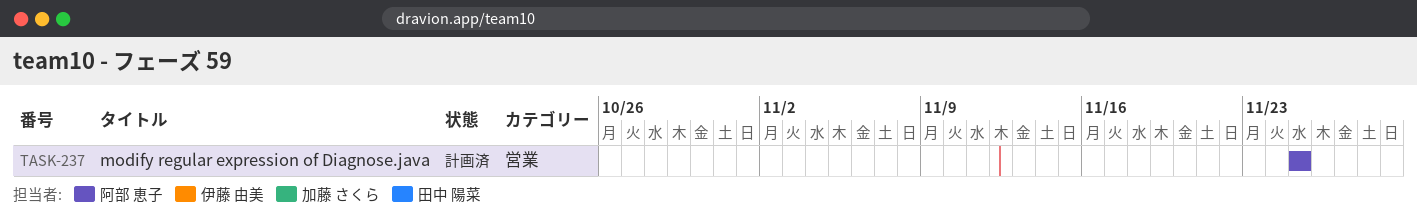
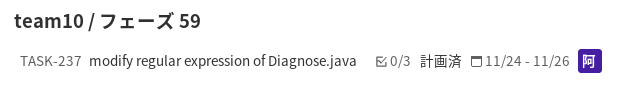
TASK-237, start: Nov 25 -> Nov 24
TASK-237, due: Nov 25 -> Nov 26

